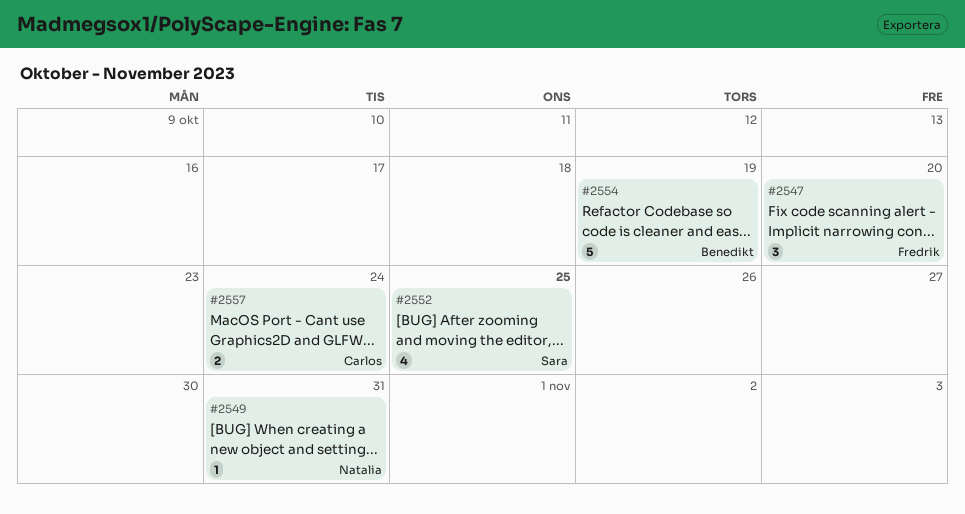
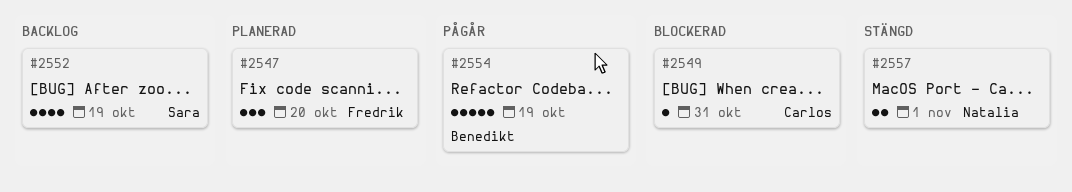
#2549, owner: Natalia -> Carlos
#2552, due: Oct 25 -> Oct 19
#2557, owner: Carlos -> Natalia
#2557, due: Oct 24 -> Nov 1

